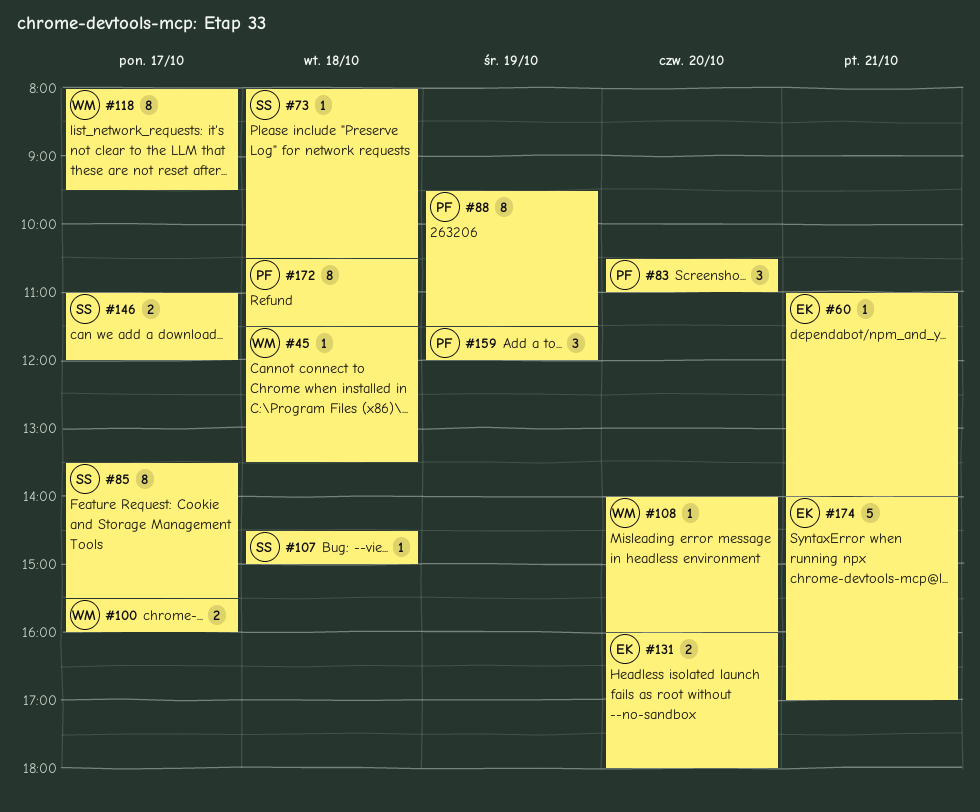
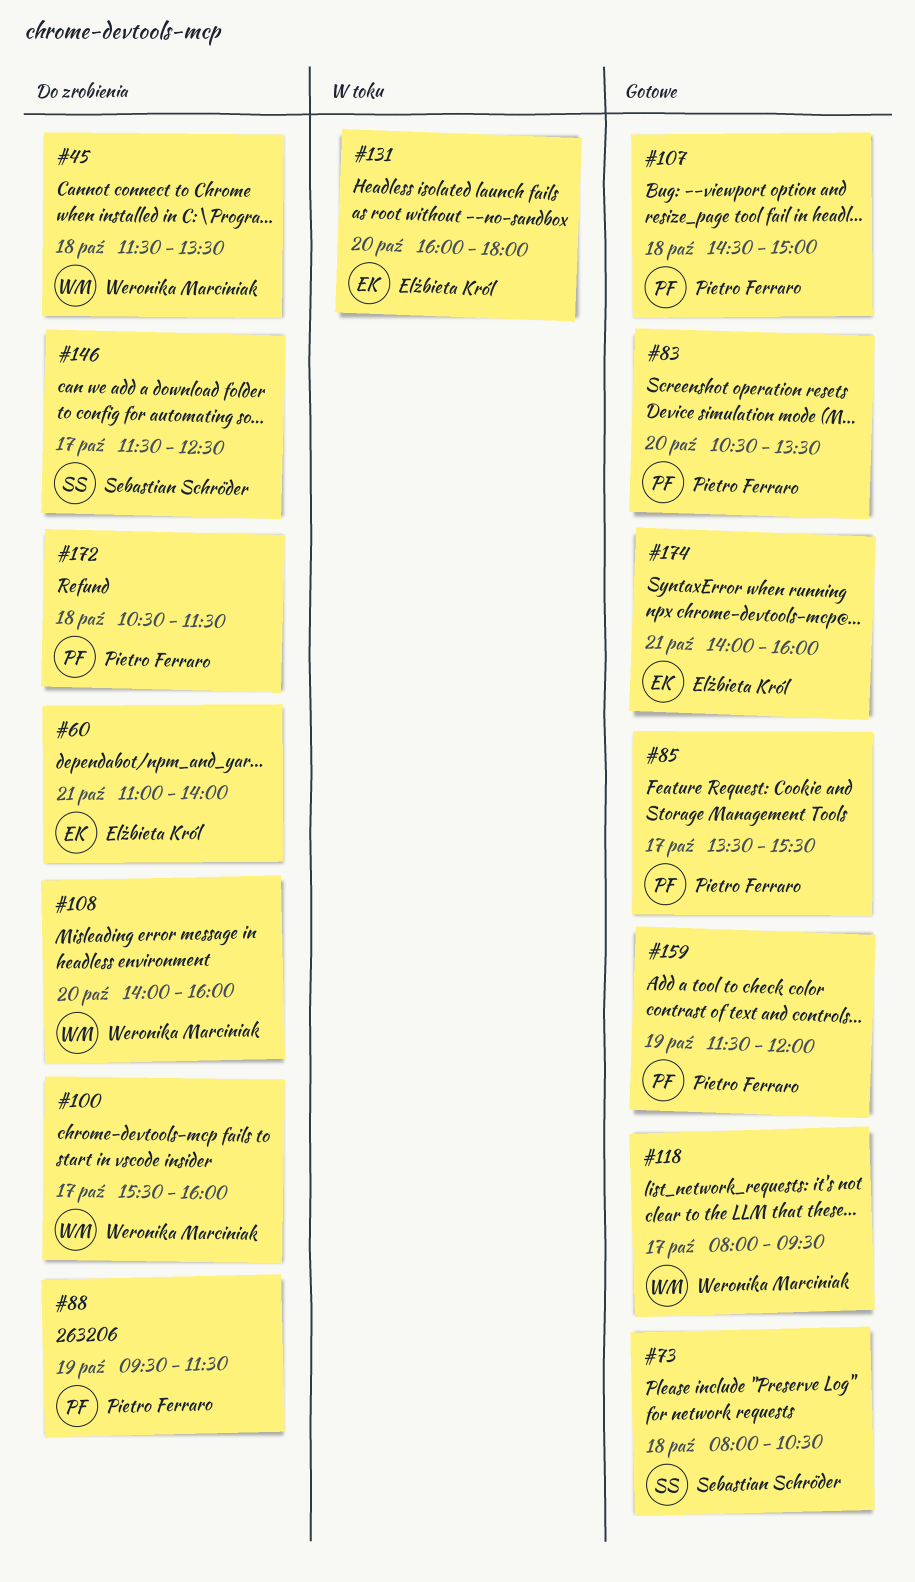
#83, ends: 11:00 -> 13:30
#85, owner: Sebastian Schröder -> Pietro Ferraro
#107, owner: Sebastian Schröder -> Pietro Ferraro
#146, begins: 11:00 -> 11:30
#146, ends: 12:00 -> 12:30
#174, ends: 17:00 -> 16:00

